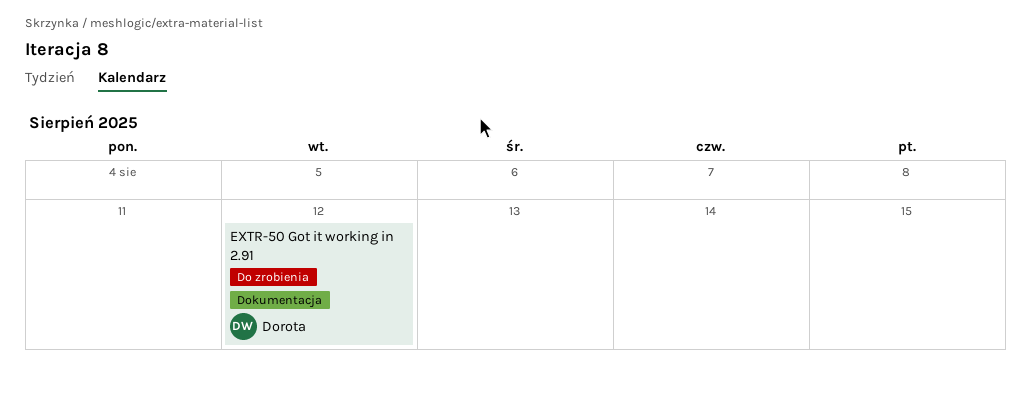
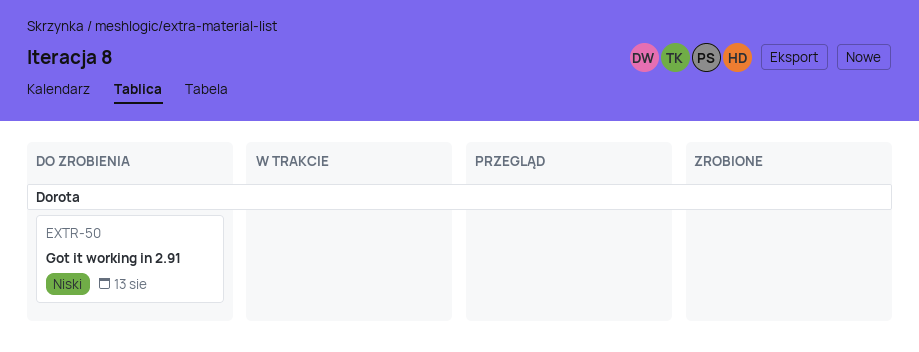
EXTR-50, due: Aug 12 -> Aug 13

